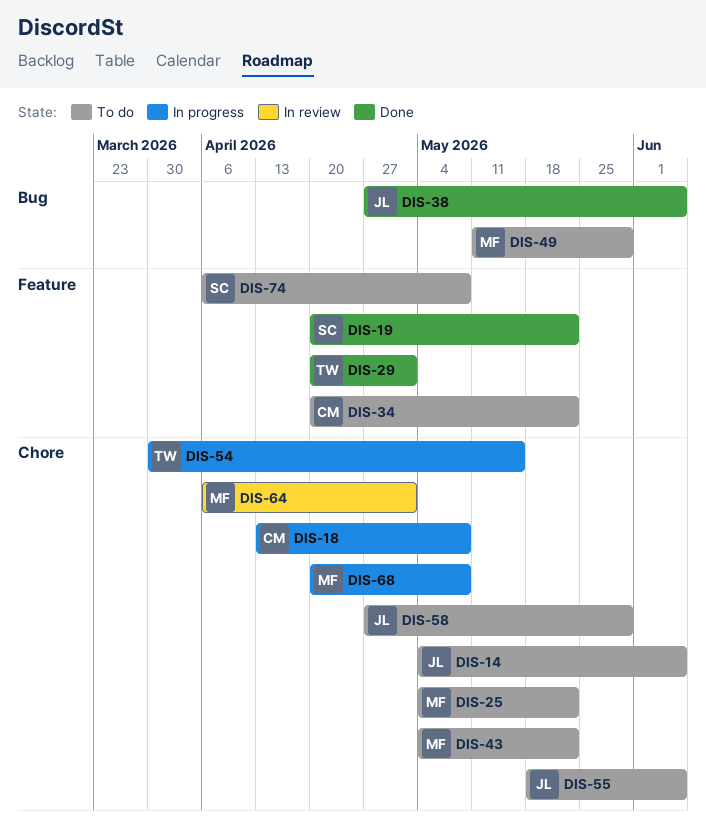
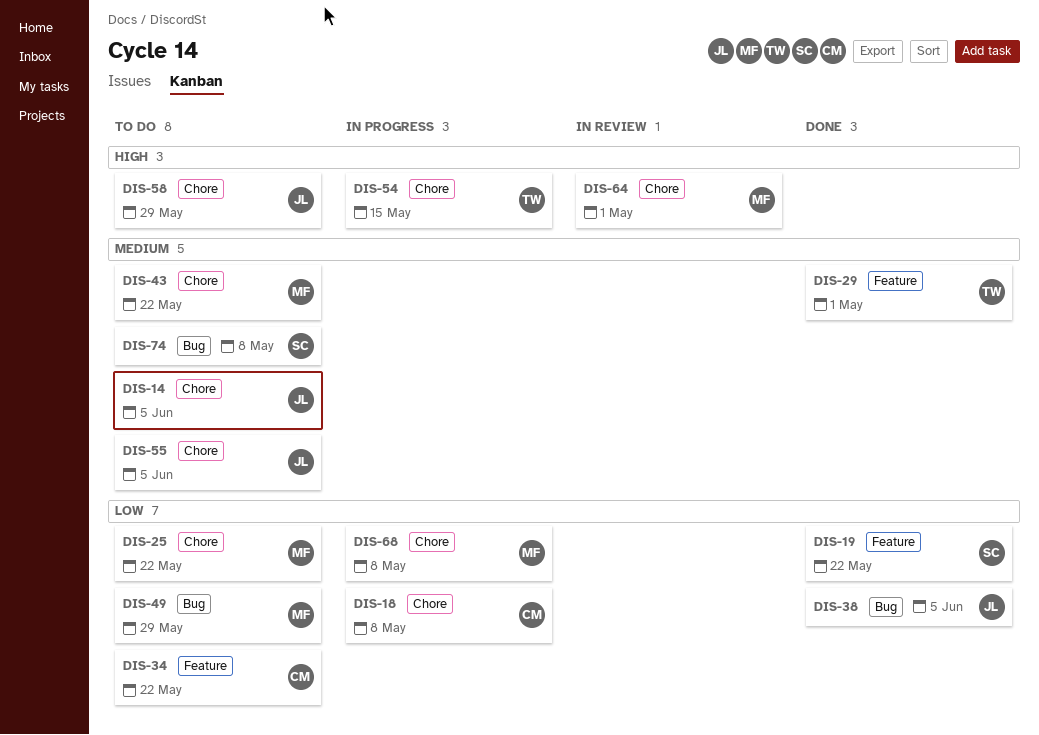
DIS-74, label: Feature -> Bug

